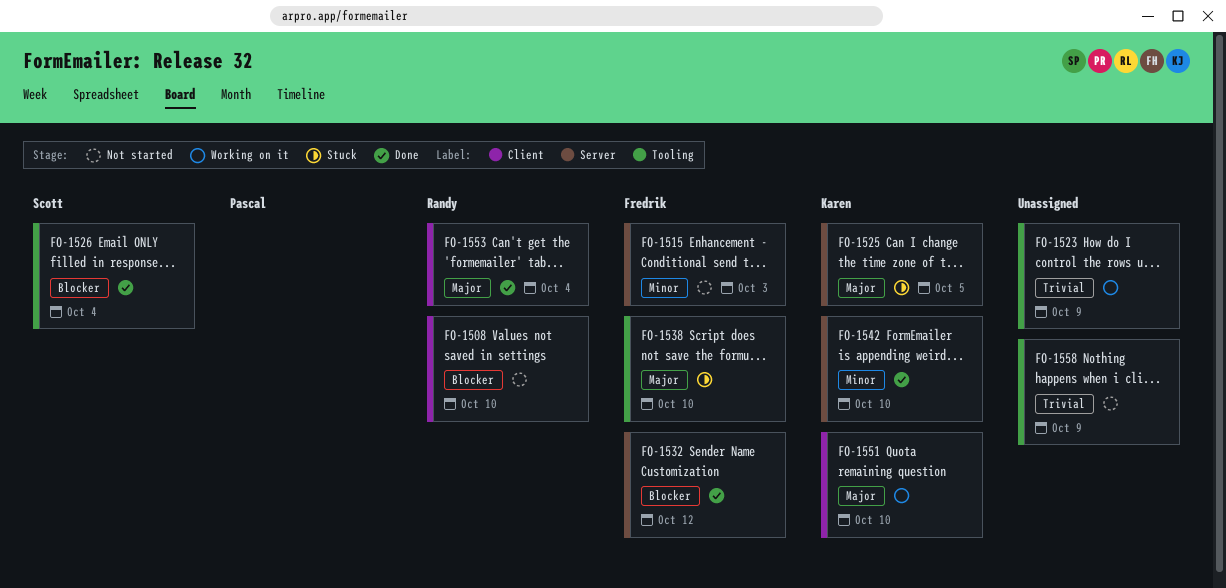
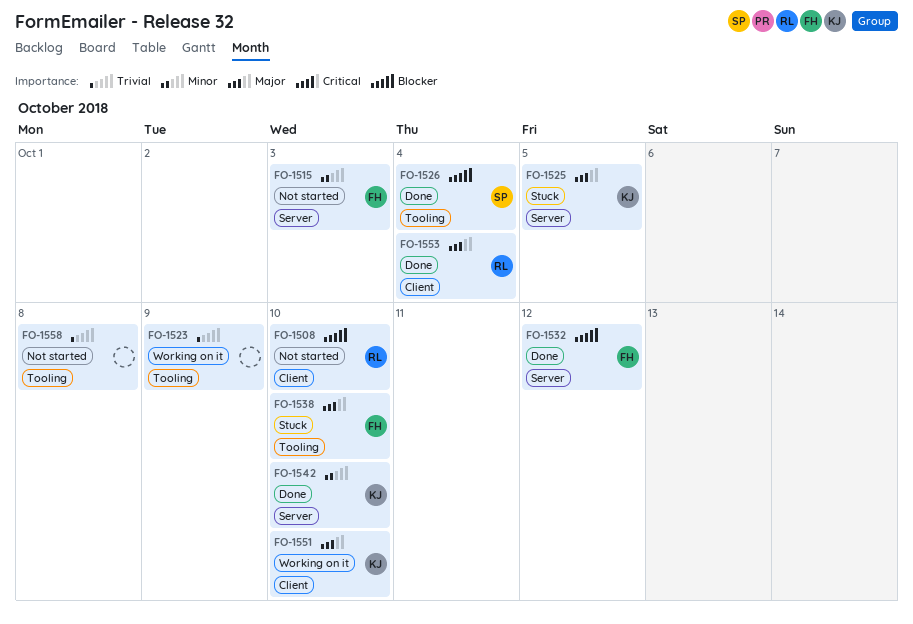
FO-1558, due: Oct 9 -> Oct 8

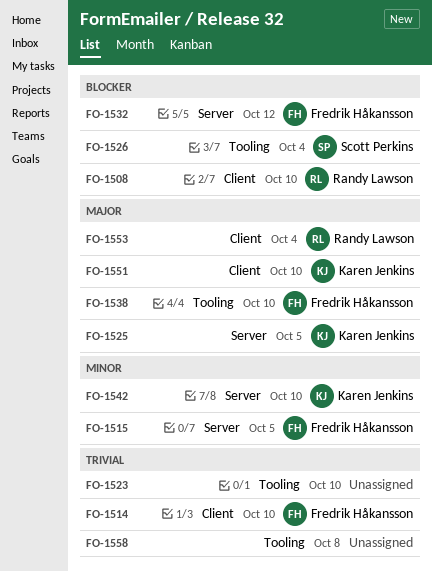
FO-1514: none -> present
FO-1515, due: Oct 3 -> Oct 5
FO-1523, due: Oct 9 -> Oct 10

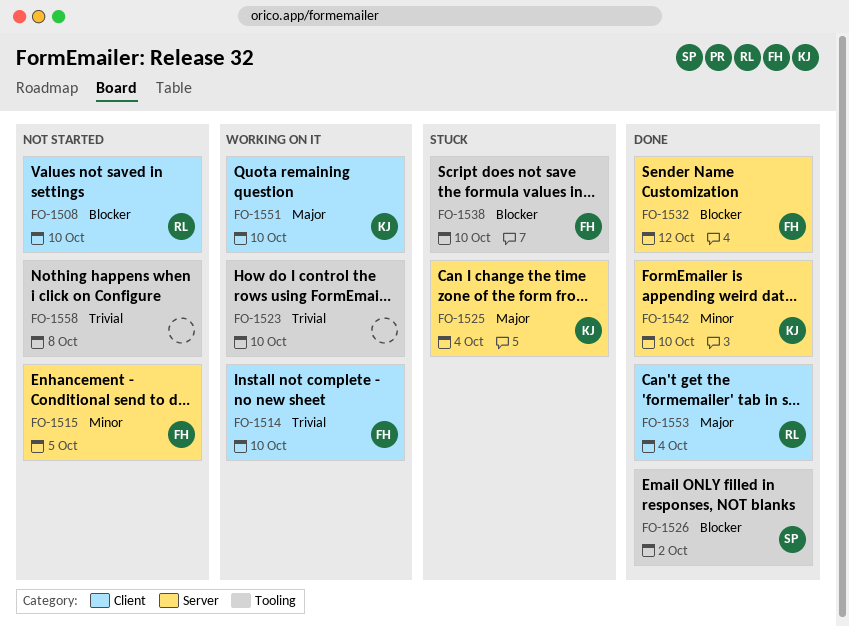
FO-1525, due: Oct 5 -> Oct 4
FO-1526, due: Oct 4 -> Oct 2
FO-1538, priority: Major -> Blocker

